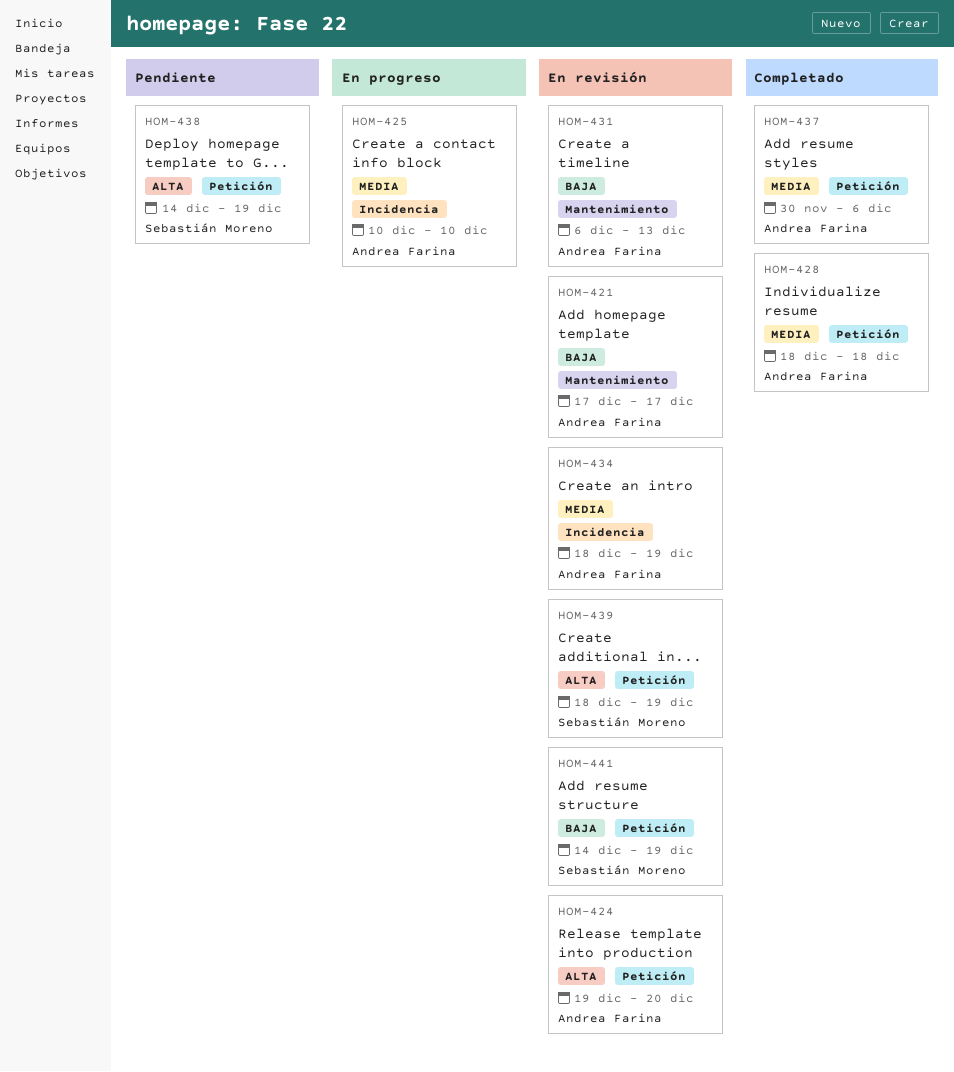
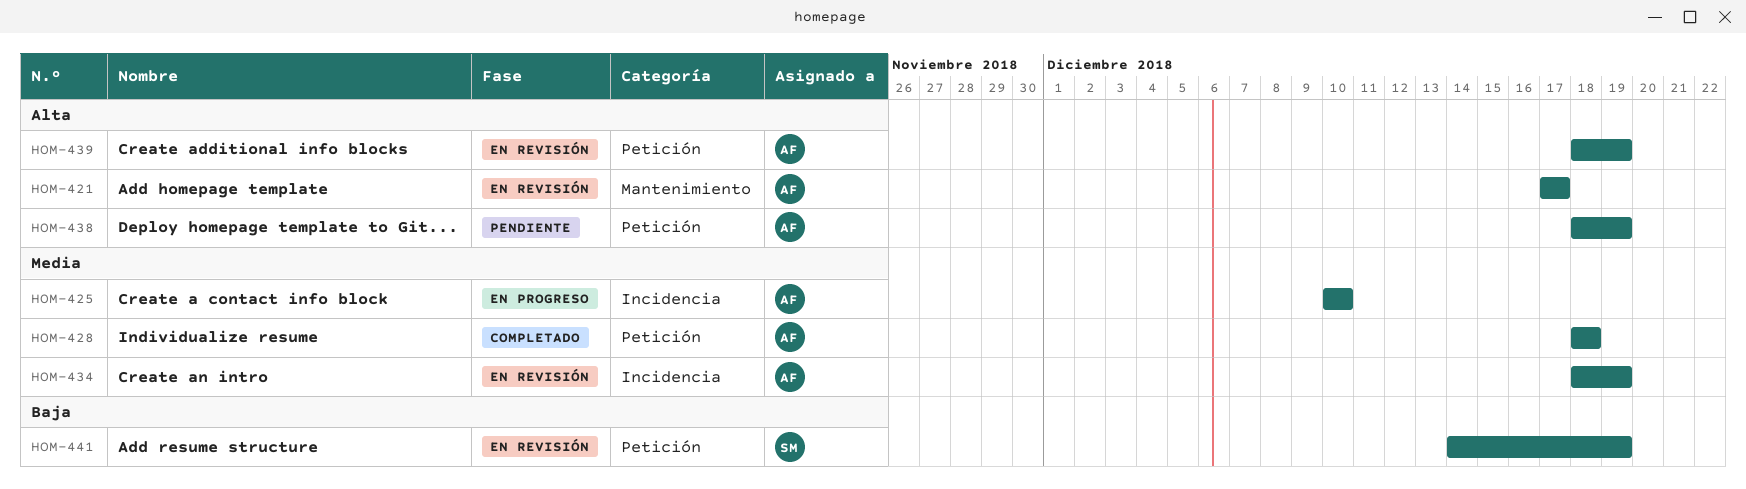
HOM-421, priority: Baja -> Alta
HOM-424: present -> none
HOM-431: present -> none
HOM-437: present -> none
HOM-438, owner: Sebastián Moreno -> Andrea Farina
HOM-438, start: Dec 14 -> Dec 18
HOM-439, owner: Sebastián Moreno -> Andrea Farina

